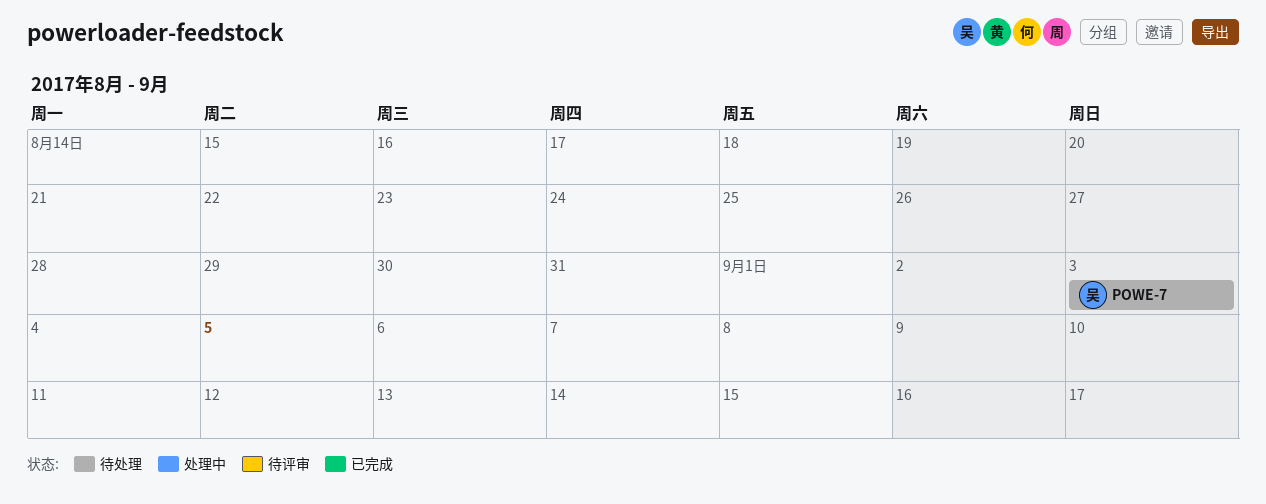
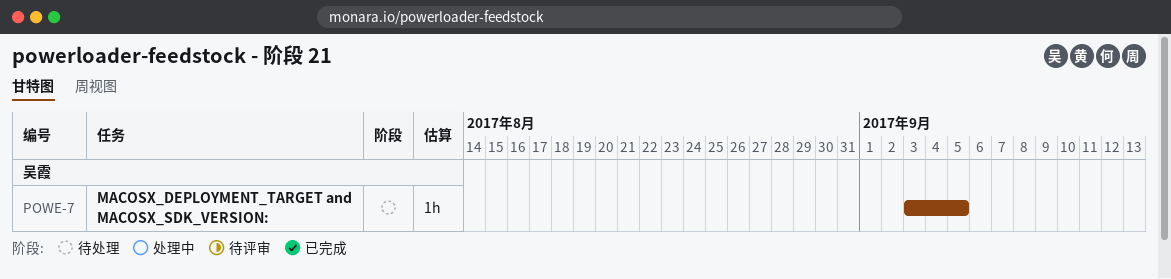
POWE-7, due: Sep 3 -> Sep 5

